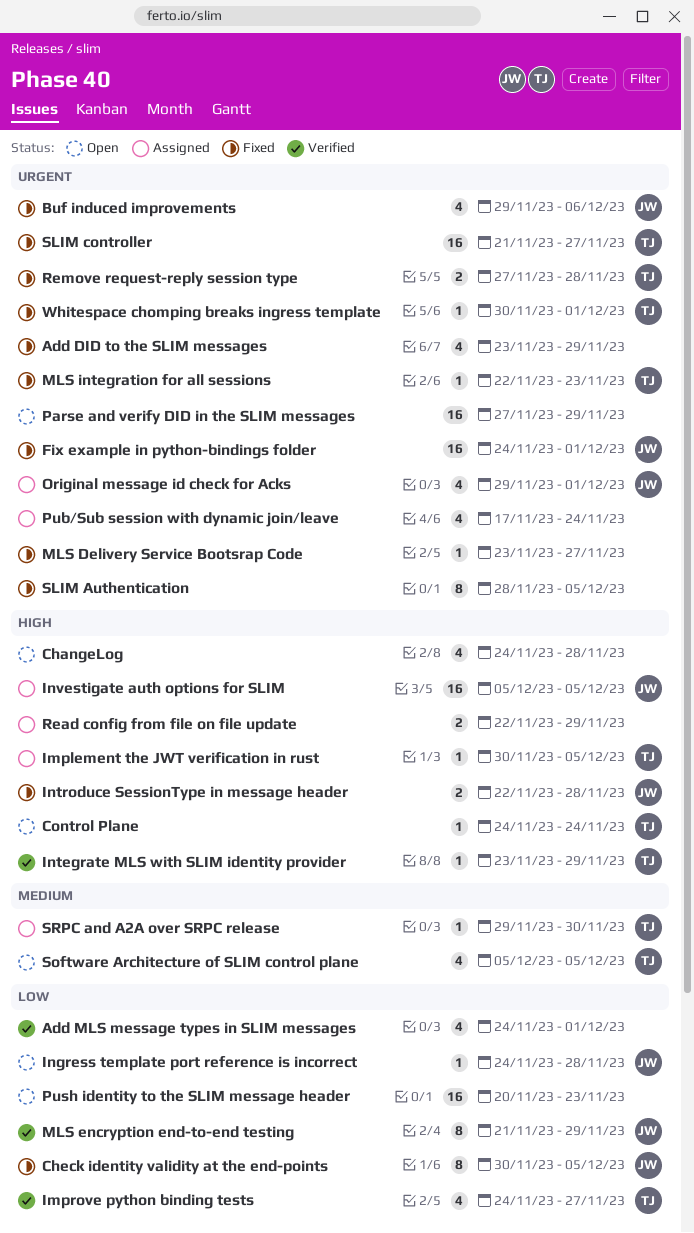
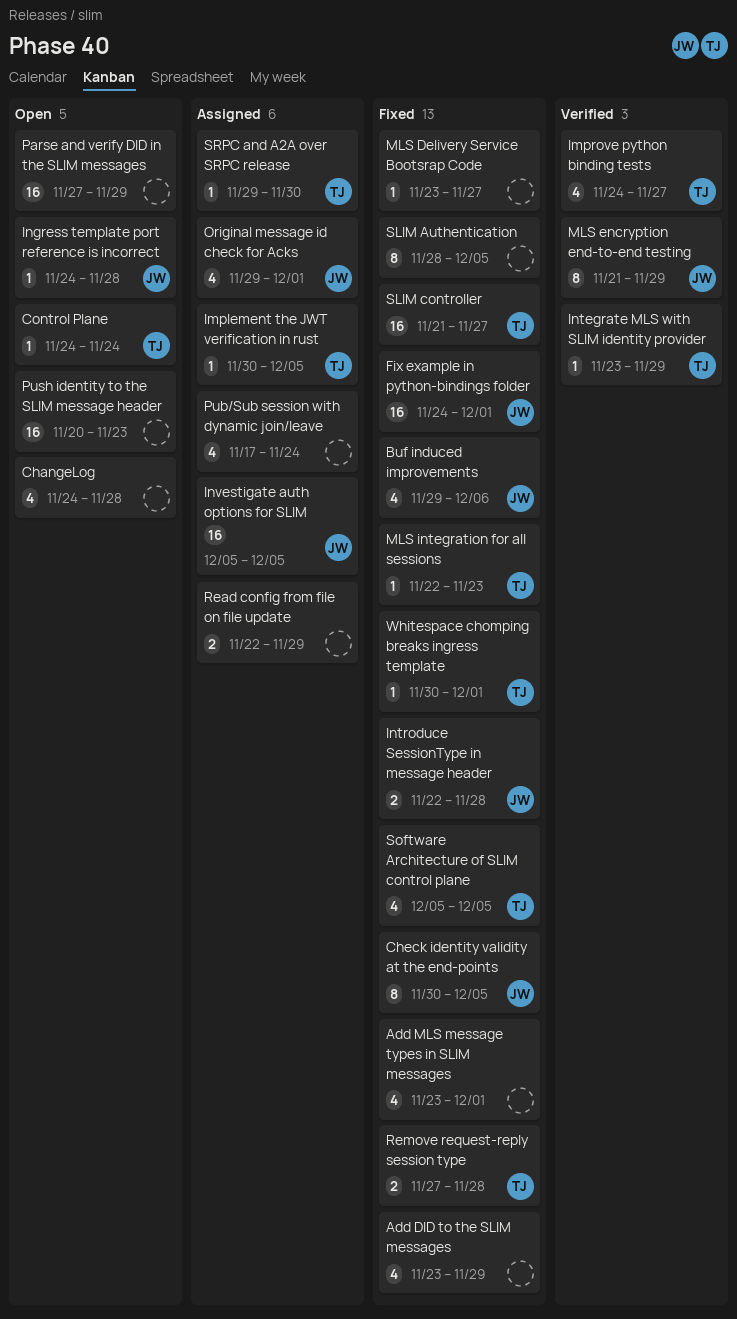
Add MLS message types in SLIM messages, status: Verified -> Fixed
Add MLS message types in SLIM messages, start: Nov 24 -> Nov 23
Software Architecture of SLIM control plane, status: Open -> Fixed

